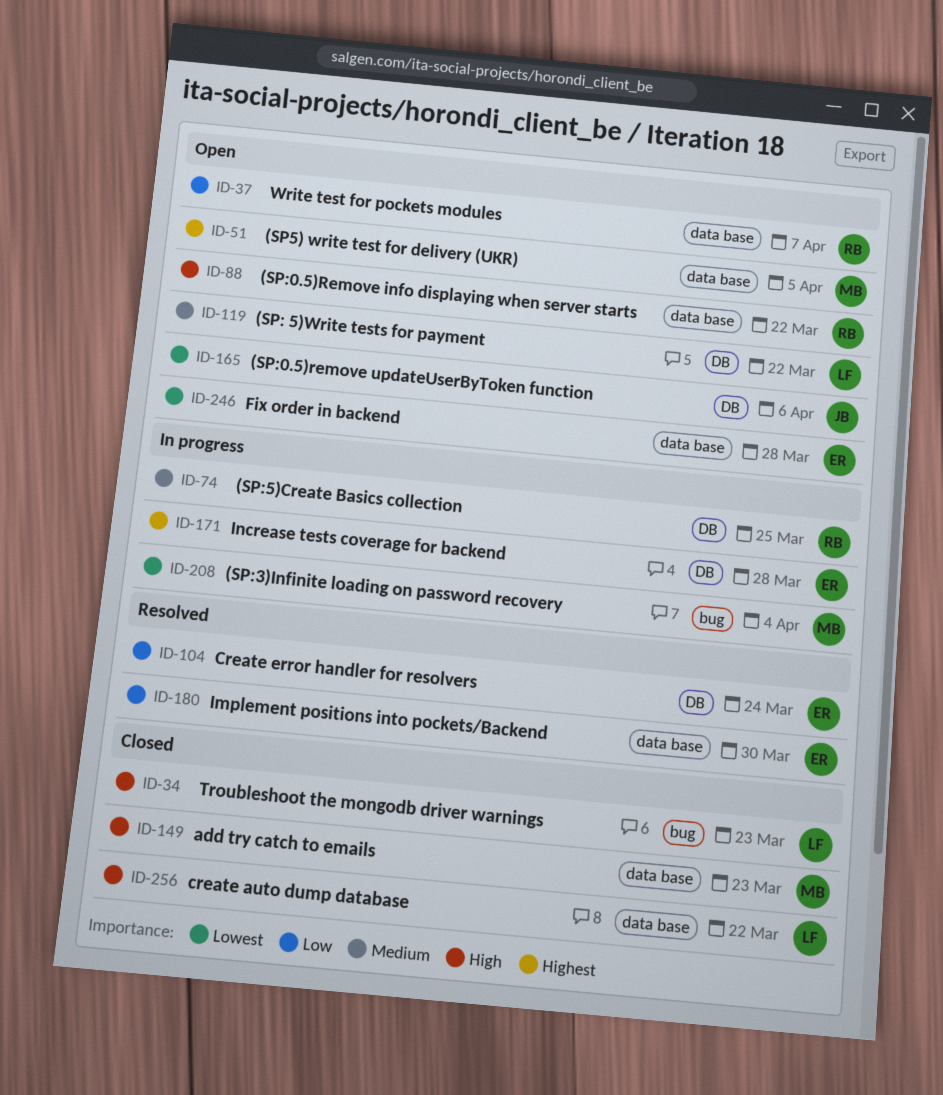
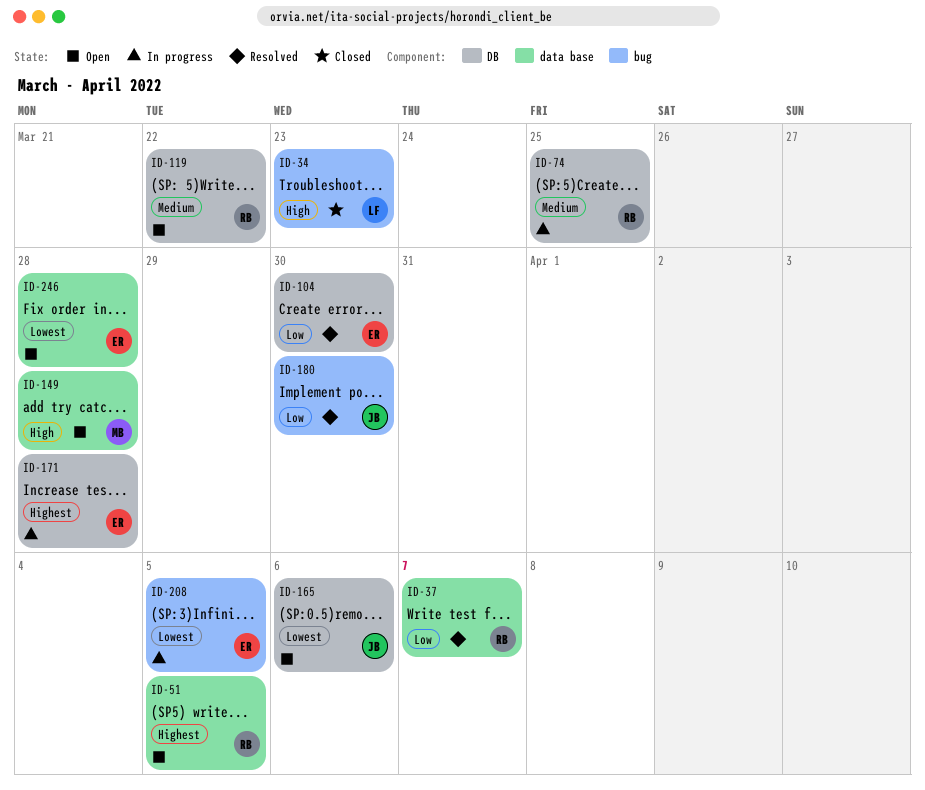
ID-37, status: Open -> Resolved
ID-51, owner: MB -> RB
ID-88: present -> none
ID-104, due: Mar 24 -> Mar 30
ID-119, owner: LF -> RB
ID-149, status: Closed -> Open
ID-149, due: Mar 23 -> Mar 28
ID-180, owner: ER -> JB
ID-180, label: data base -> bug
ID-208, owner: MB -> ER
ID-208, due: Apr 4 -> Apr 5
ID-256: present -> none

